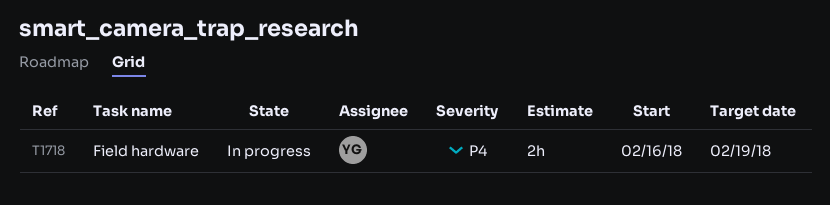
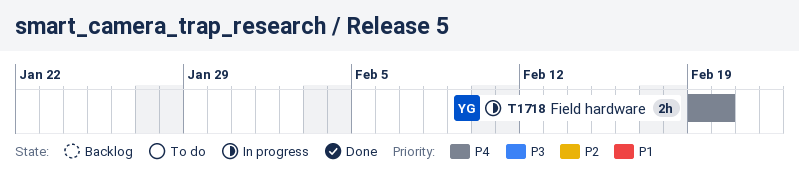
T1718, start: Feb 16 -> Feb 19
T1718, due: Feb 19 -> Feb 20

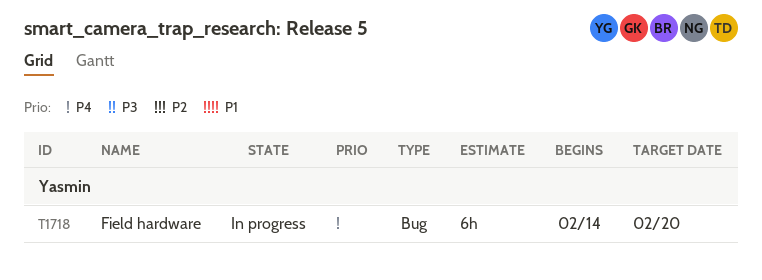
T1718, estimate: 2h -> 6h
T1718, start: Feb 19 -> Feb 14

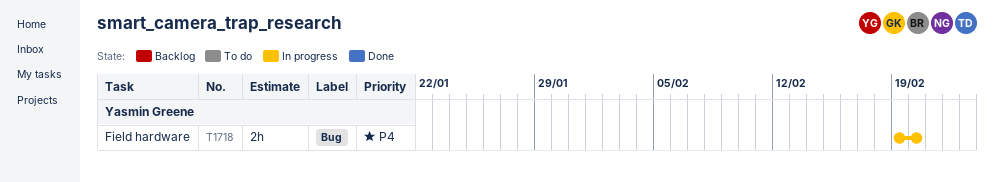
T1718, estimate: 6h -> 2h
T1718, start: Feb 14 -> Feb 19

